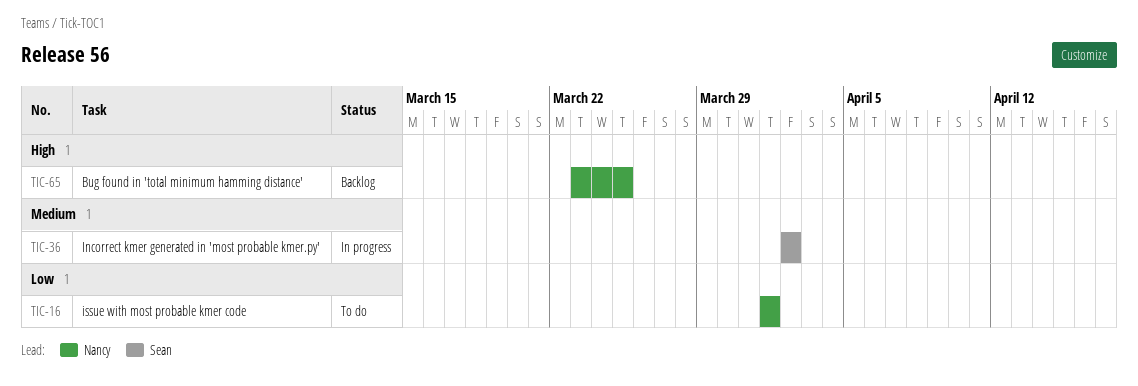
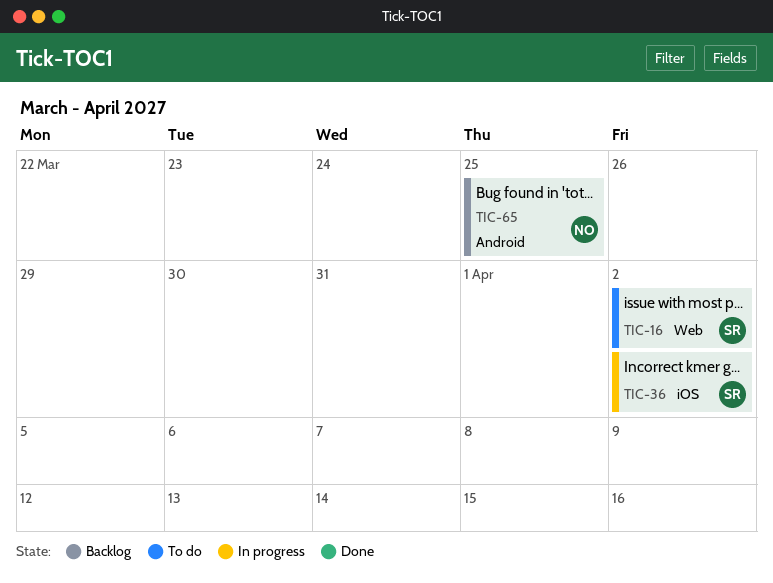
TIC-16, owner: Nancy -> Sean
TIC-16, due: Apr 1 -> Apr 2

